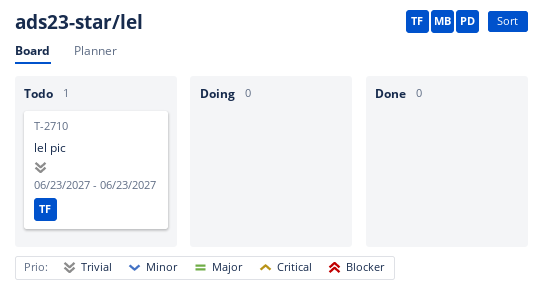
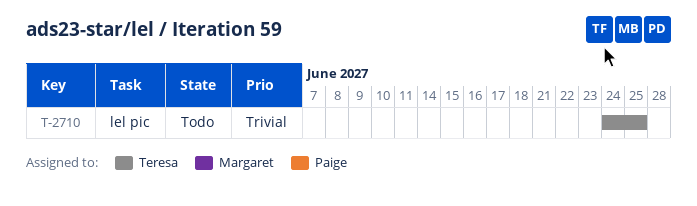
T-2710, start: Jun 23 -> Jun 24
T-2710, due: Jun 23 -> Jun 25

